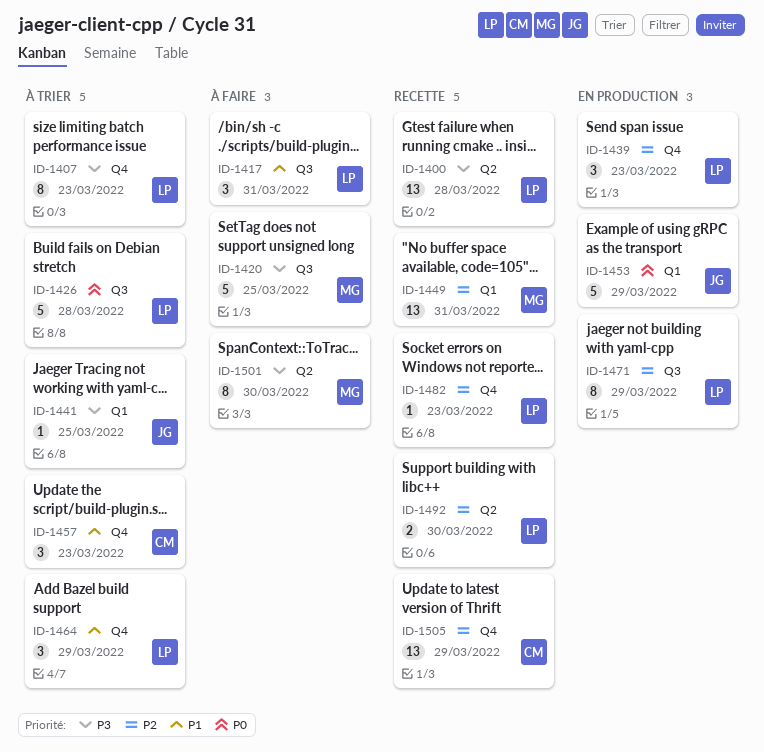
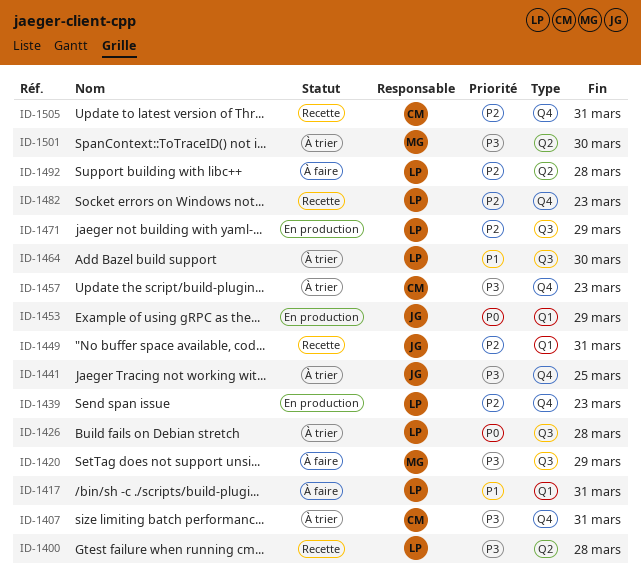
ID-1407, owner: LP -> CM
ID-1407, due: Mar 23 -> Mar 31
ID-1417, label: Q3 -> Q1
ID-1420, due: Mar 25 -> Mar 29
ID-1441, label: Q1 -> Q4
ID-1449, owner: MG -> JG
ID-1457, priority: P1 -> P3
ID-1464, label: Q4 -> Q3
ID-1464, due: Mar 29 -> Mar 30
ID-1492, status: Recette -> À faire
ID-1492, due: Mar 30 -> Mar 28
ID-1501, status: À faire -> À trier
ID-1505, due: Mar 29 -> Mar 31

